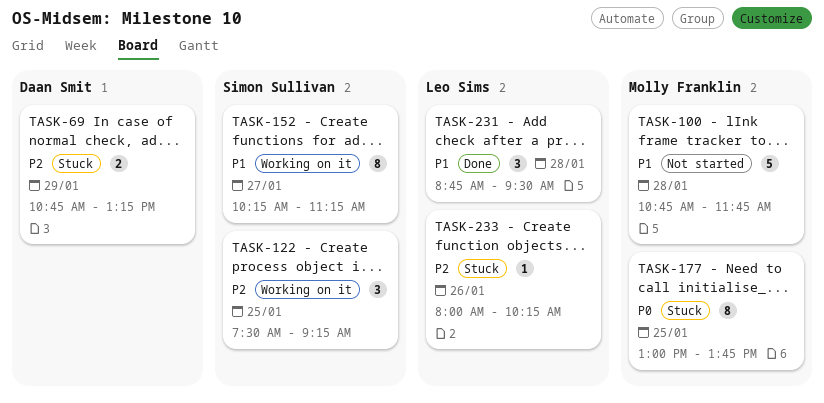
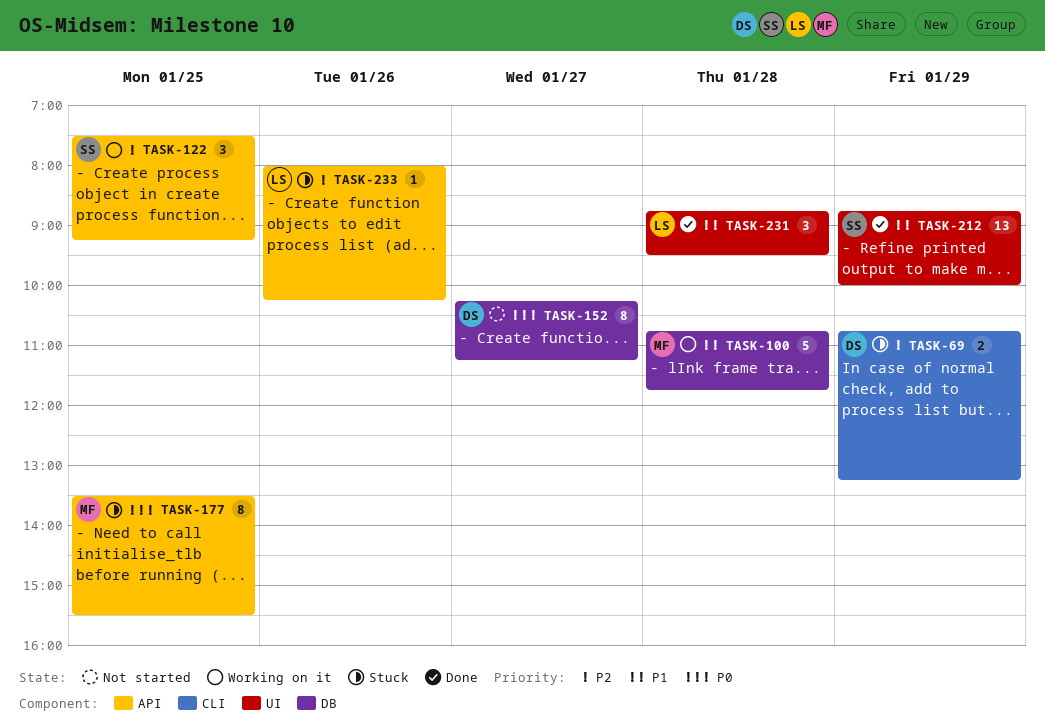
TASK-100, status: Not started -> Working on it
TASK-152, status: Working on it -> Not started
TASK-152, owner: Simon Sullivan -> Daan Smit
TASK-152, priority: P1 -> P0
TASK-177, begins: 13:00 -> 13:30
TASK-177, ends: 13:45 -> 15:30
TASK-212: none -> present

